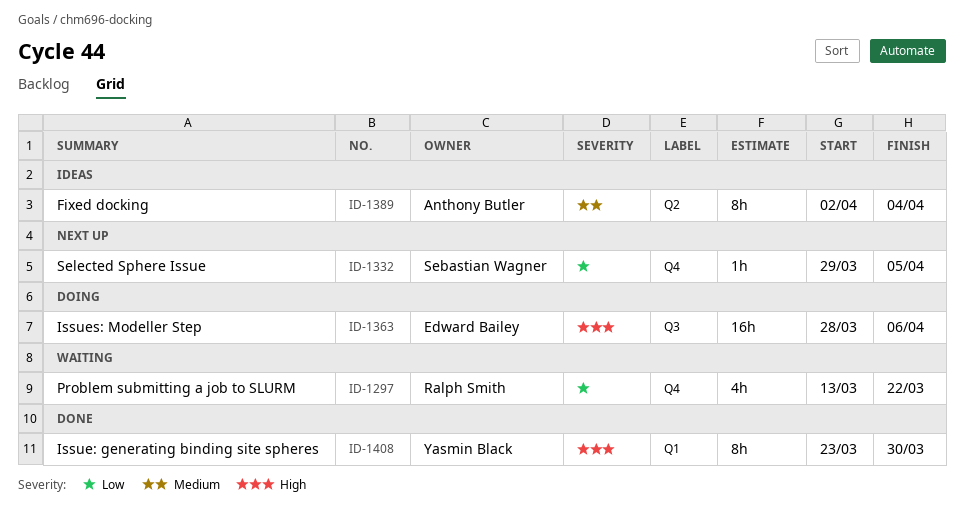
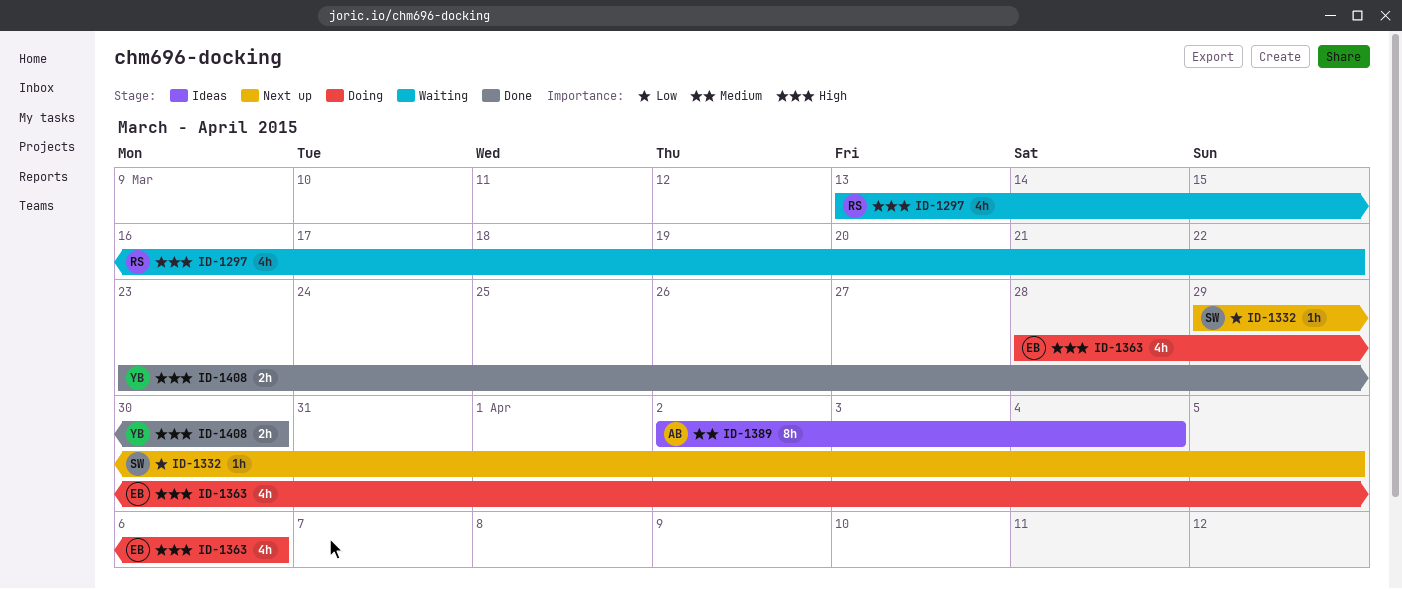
ID-1297, priority: Low -> High
ID-1363, estimate: 16h -> 4h
ID-1408, estimate: 8h -> 2h

